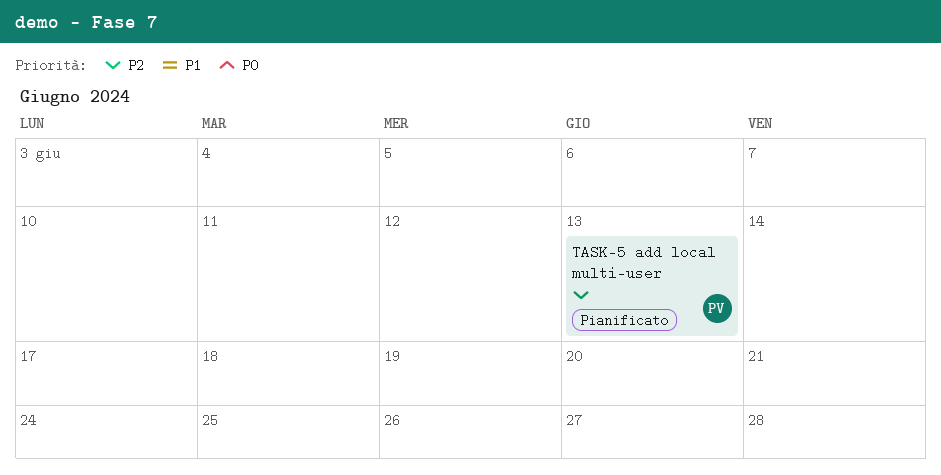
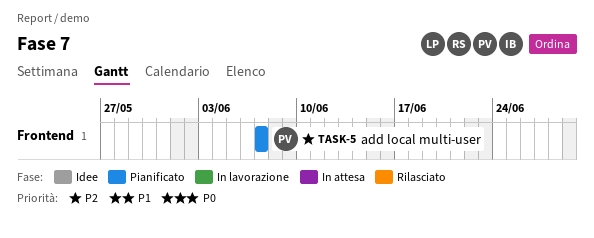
TASK-5, due: Jun 13 -> Jun 7

